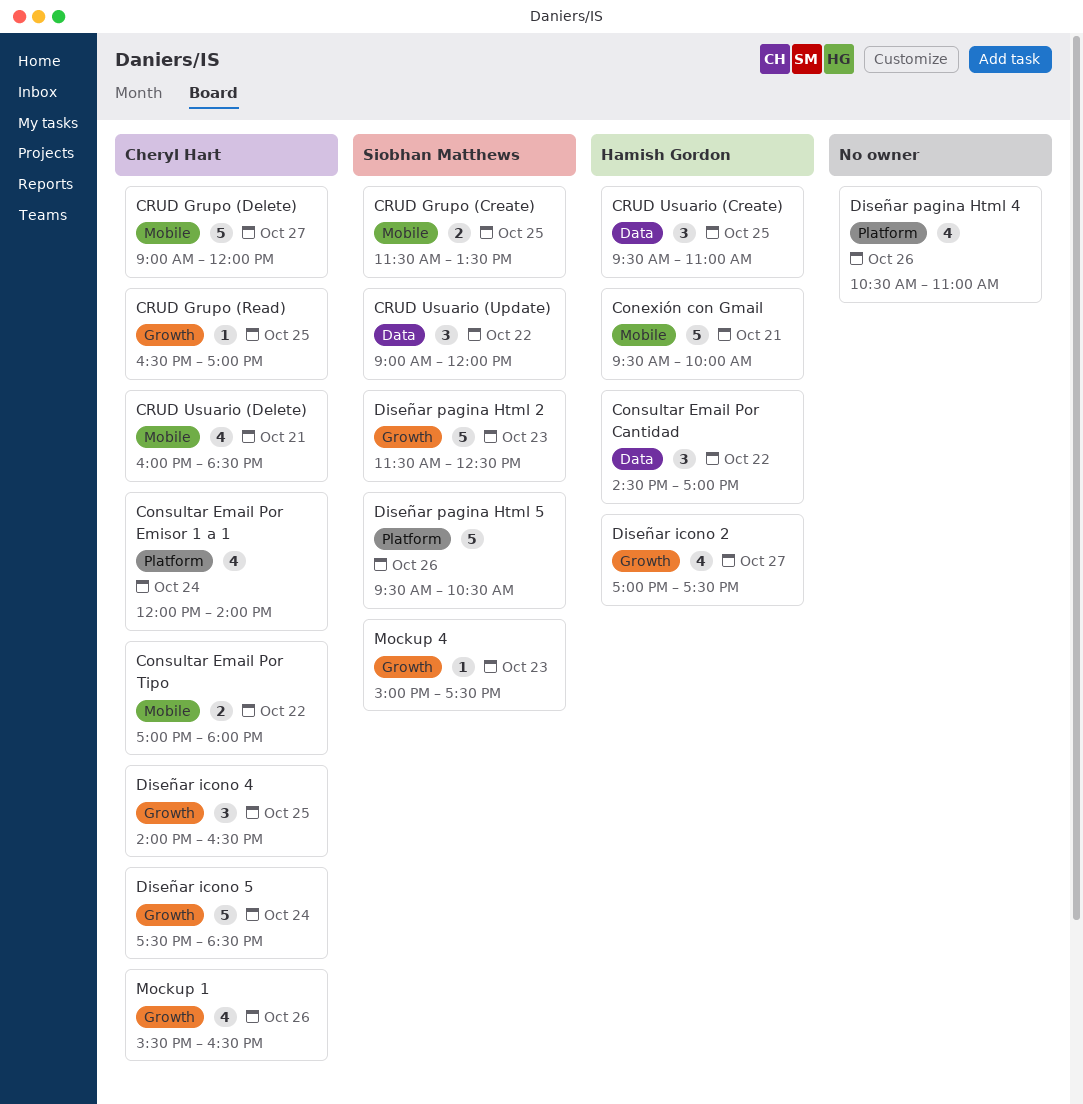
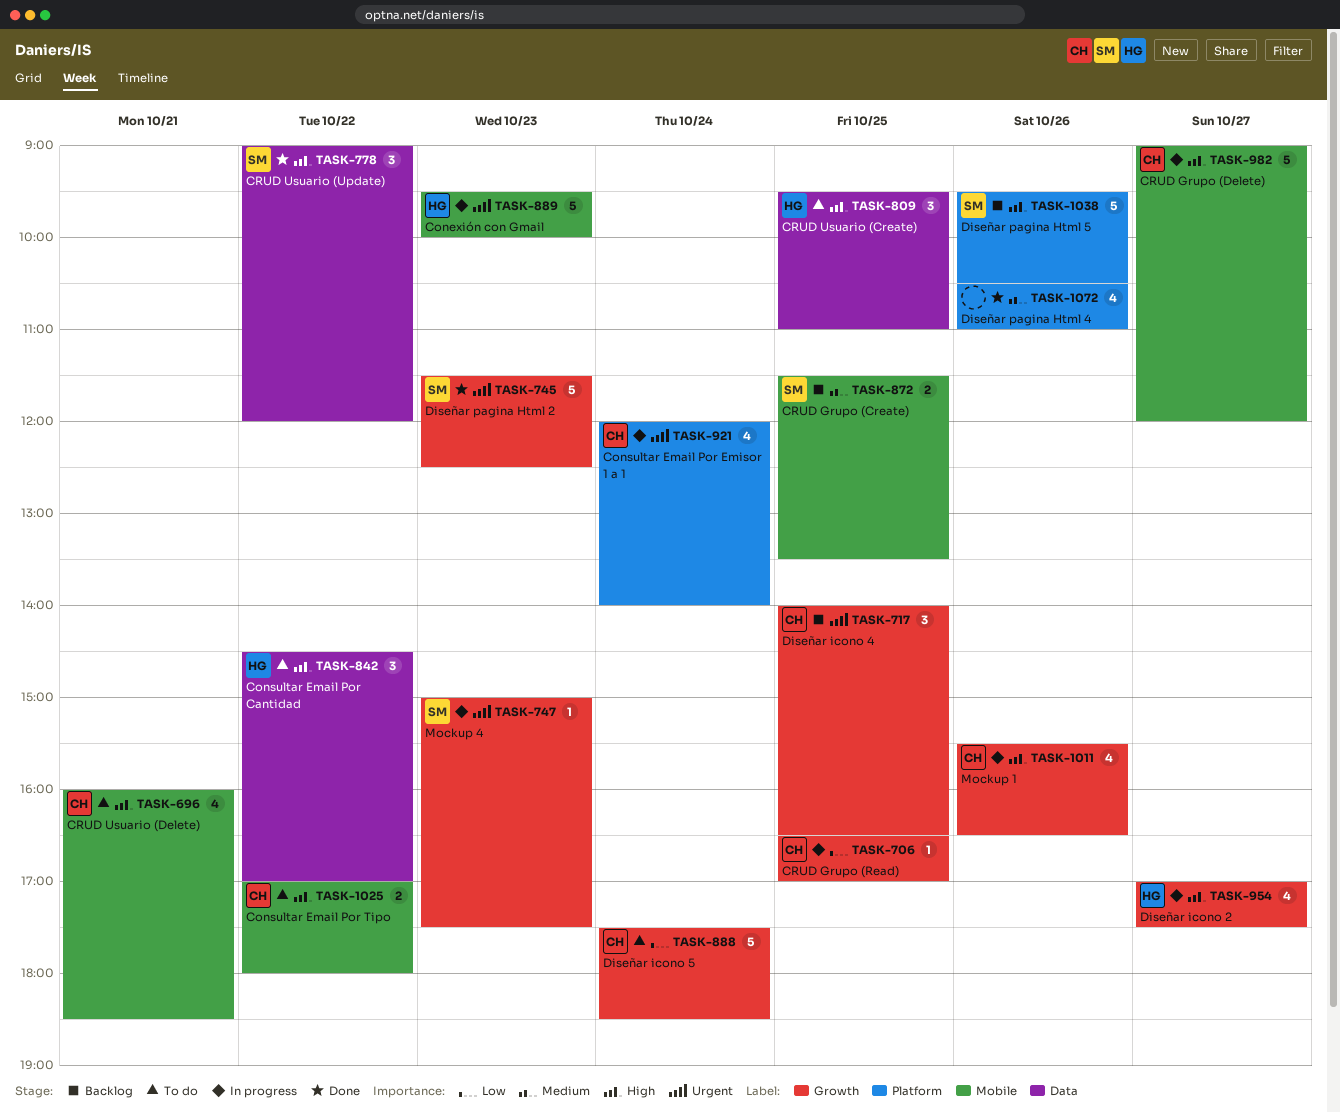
Conexión con Gmail, day: Oct 21 -> Oct 23

